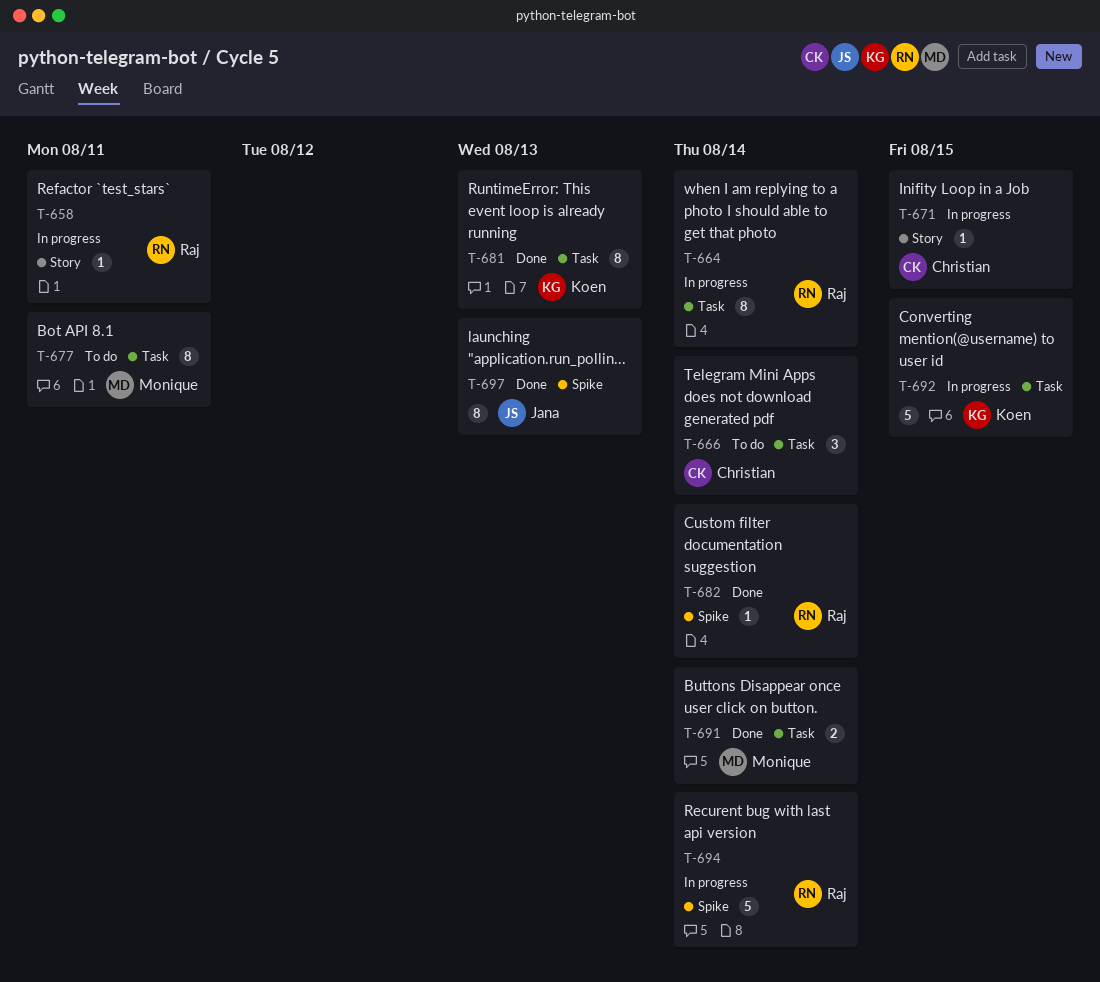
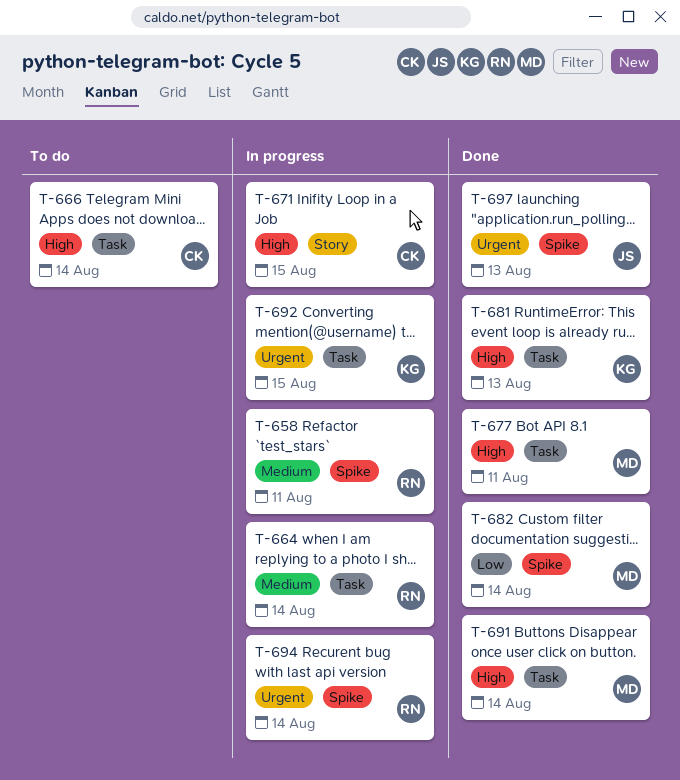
T-658, label: Story -> Spike
T-677, status: To do -> Done
T-682, owner: Raj -> Monique

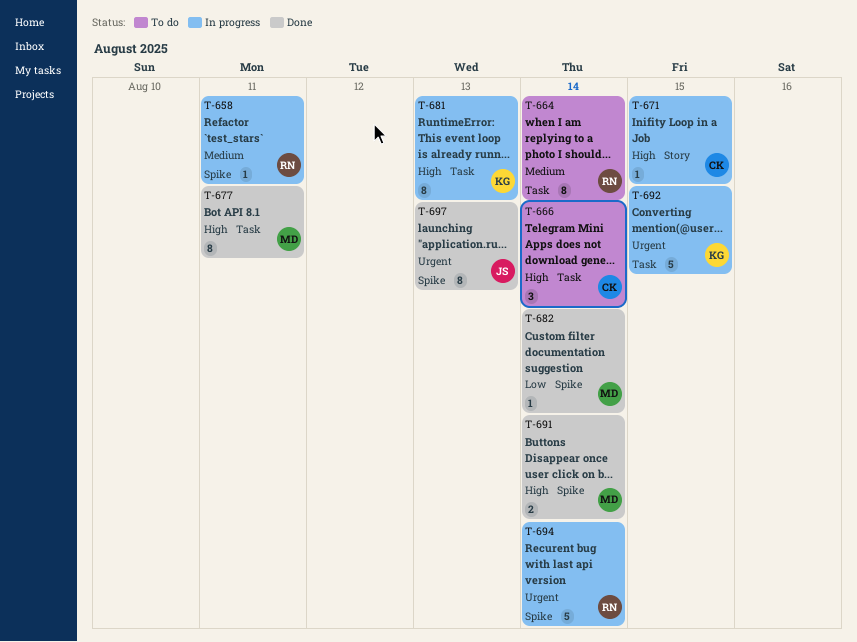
T-664, status: In progress -> To do
T-681, status: Done -> In progress
T-691, label: Task -> Spike

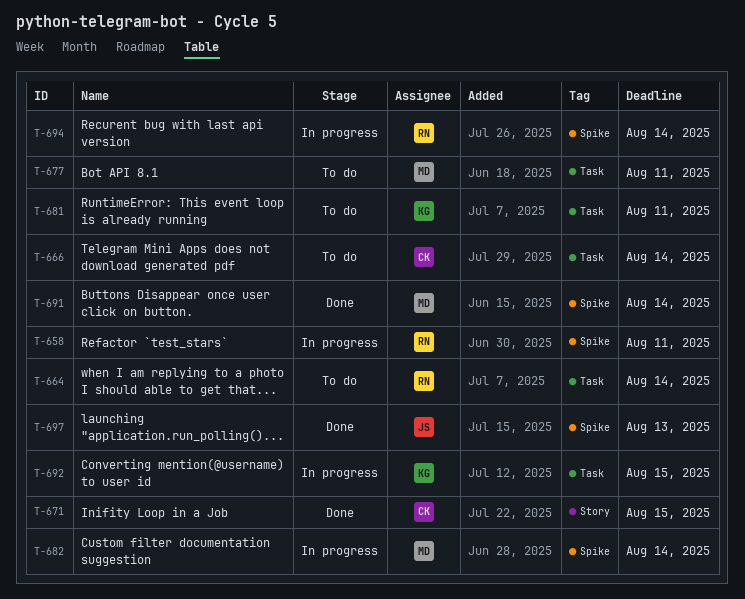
T-671, status: In progress -> Done
T-677, status: Done -> To do
T-681, status: In progress -> To do
T-681, due: Aug 13 -> Aug 11
T-682, status: Done -> In progress

